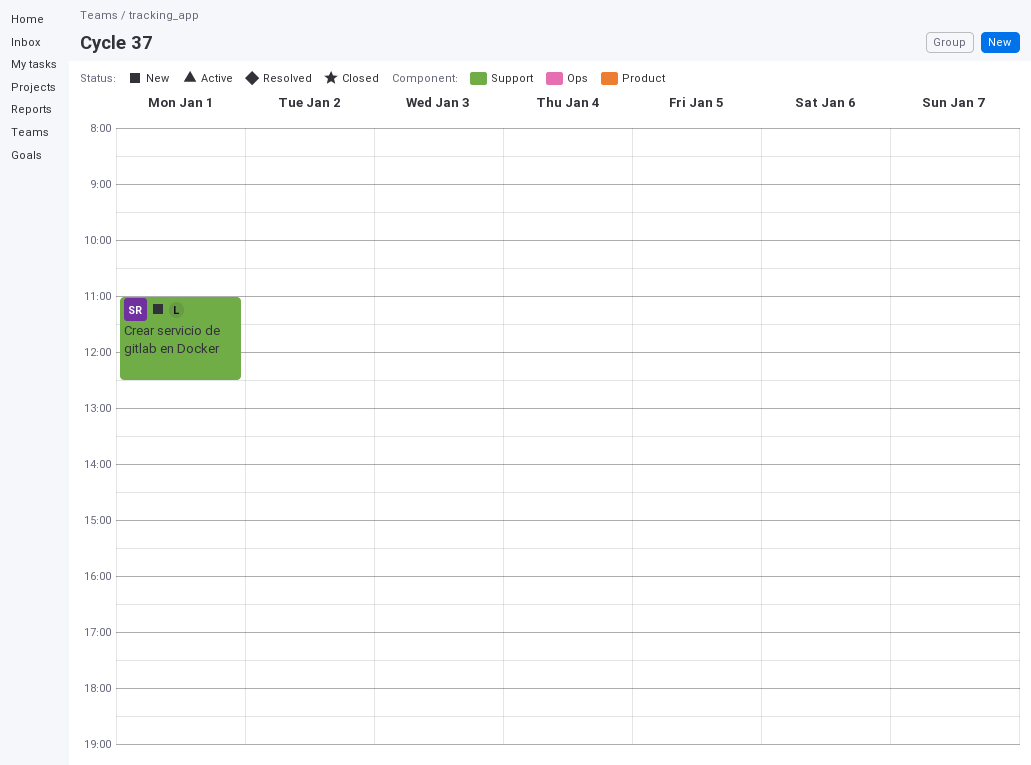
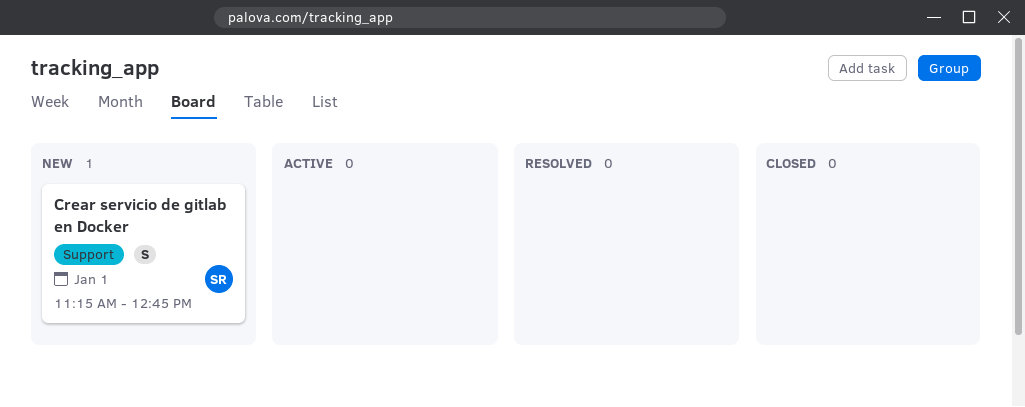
Crear servicio de gitlab en Docker, estimate: L -> S
Crear servicio de gitlab en Docker, begins: 11:00 -> 11:15
Crear servicio de gitlab en Docker, ends: 12:30 -> 12:45

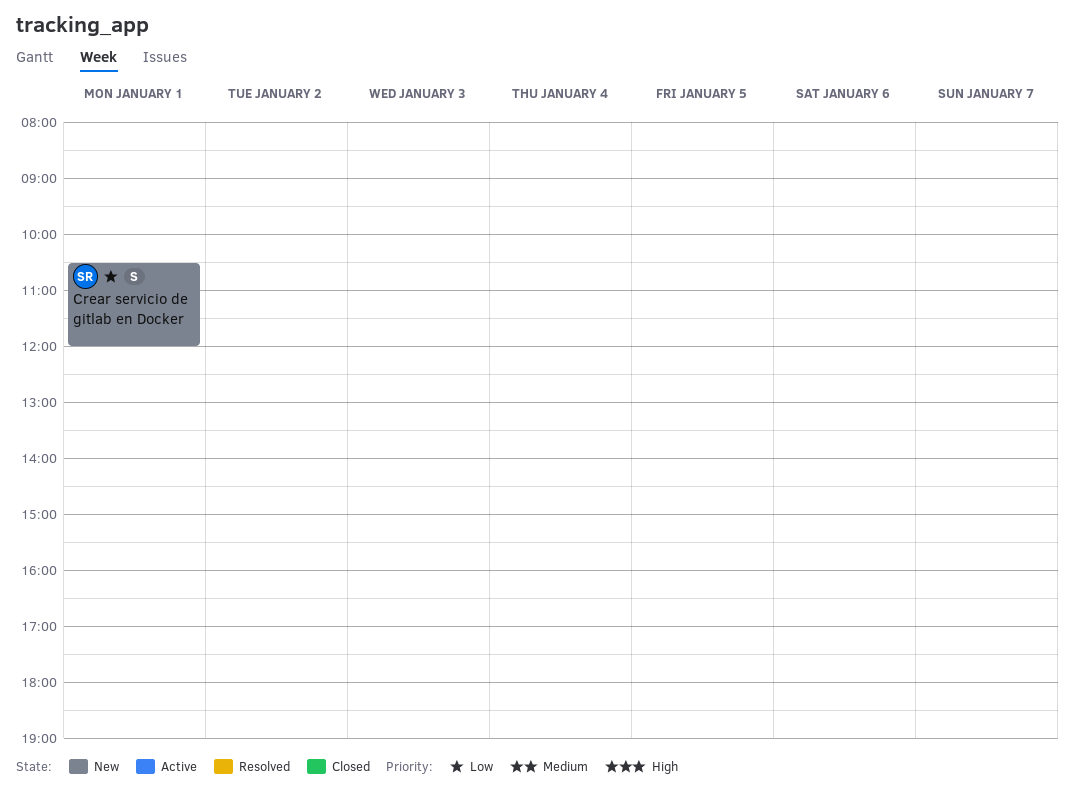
Crear servicio de gitlab en Docker, begins: 11:15 -> 10:30
Crear servicio de gitlab en Docker, ends: 12:45 -> 12:00

